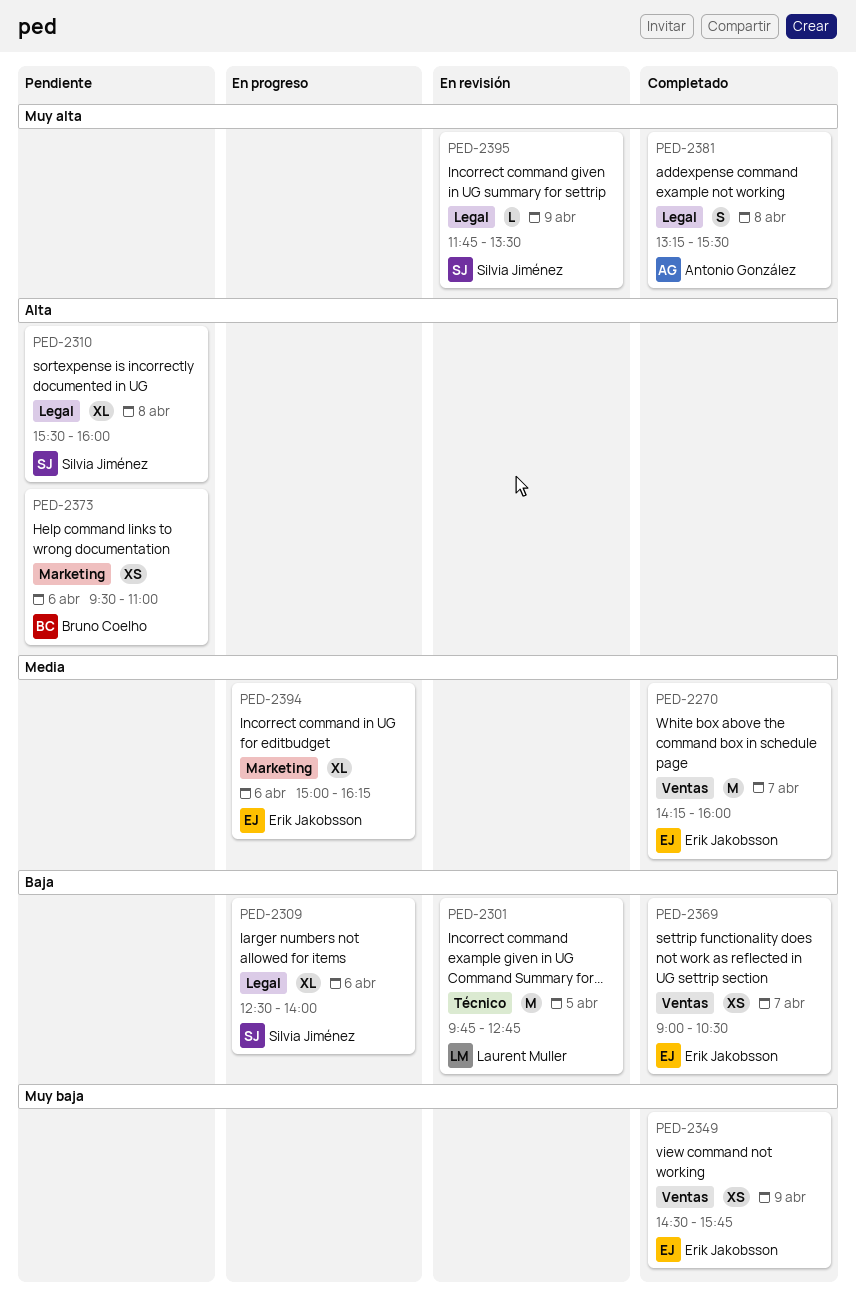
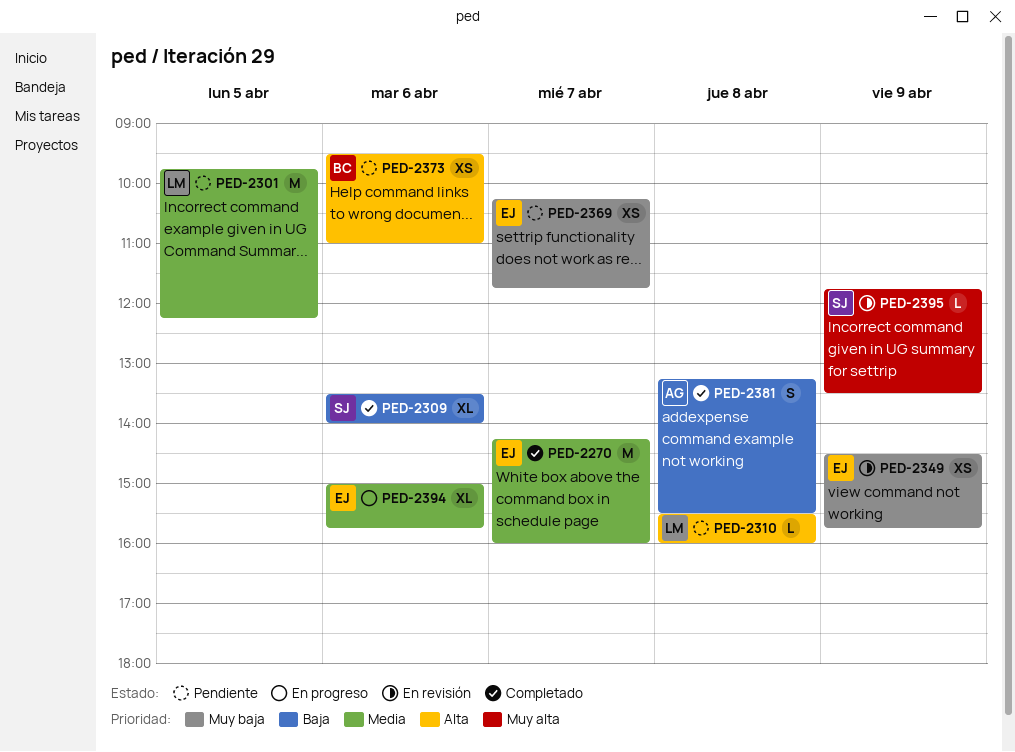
PED-2301, status: En revisión -> Pendiente
PED-2301, priority: Baja -> Media
PED-2301, ends: 12:45 -> 12:15
PED-2309, status: En progreso -> Completado
PED-2309, begins: 12:30 -> 13:30
PED-2310, owner: Silvia Jiménez -> Laurent Muller
PED-2310, estimate: XL -> L
PED-2349, status: Completado -> En revisión
PED-2369, status: Completado -> Pendiente
PED-2369, priority: Baja -> Muy baja
PED-2369, begins: 09:00 -> 10:15
PED-2369, ends: 10:30 -> 11:45
PED-2381, priority: Muy alta -> Baja
PED-2394, ends: 16:15 -> 15:45

